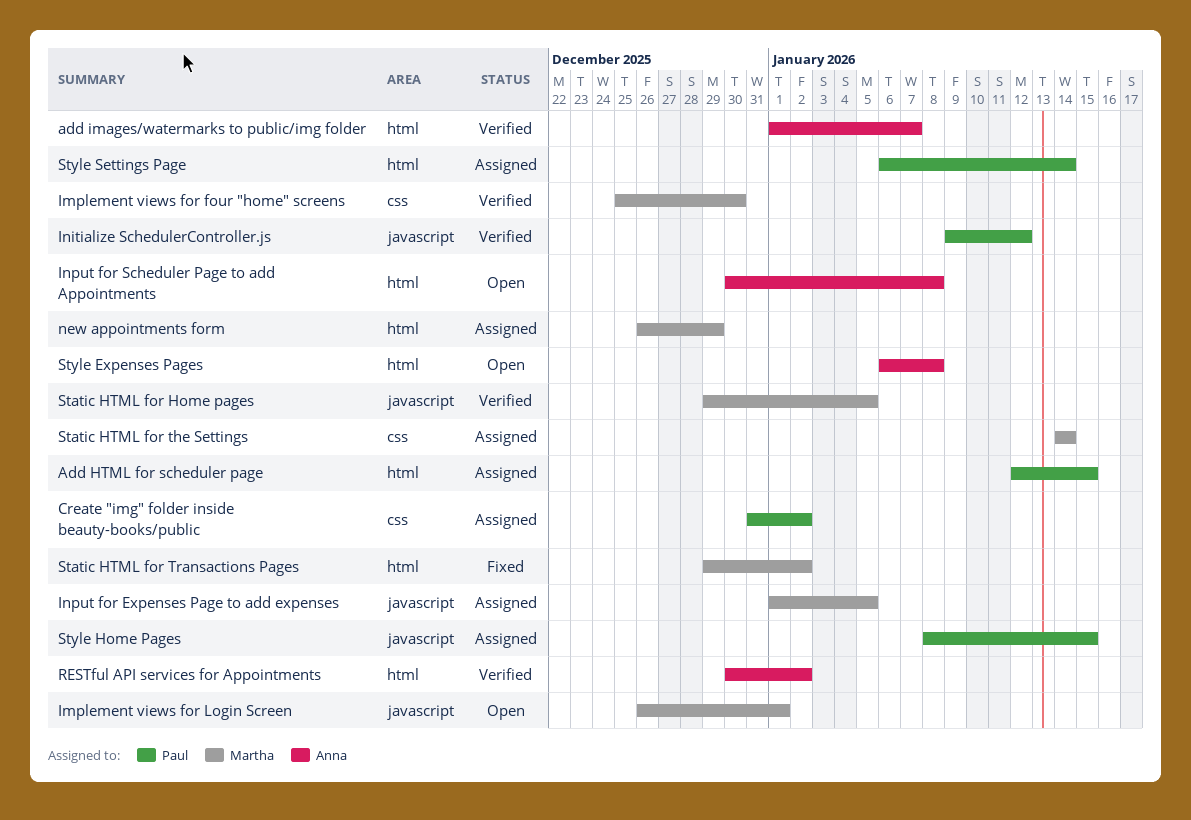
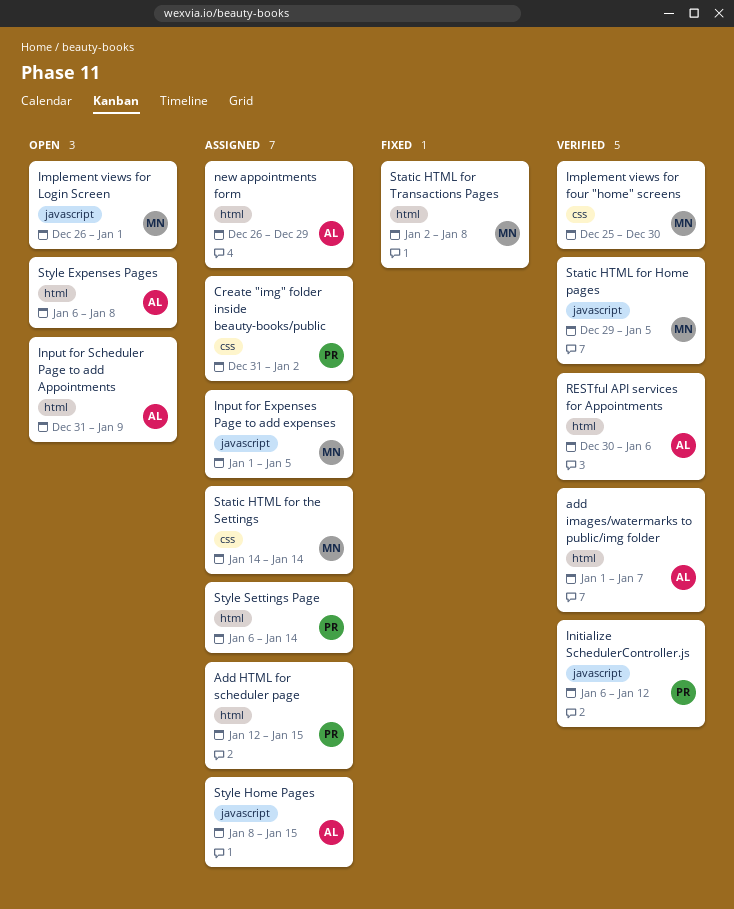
Initialize SchedulerController.js, start: Jan 9 -> Jan 6
Input for Scheduler Page to add Appointments, start: Dec 30 -> Dec 31
Input for Scheduler Page to add Appointments, due: Jan 8 -> Jan 9
new appointments form, owner: Martha -> Anna
RESTful API services for Appointments, due: Jan 2 -> Jan 6
Static HTML for Transactions Pages, start: Dec 29 -> Jan 2
Static HTML for Transactions Pages, due: Jan 2 -> Jan 8
Style Home Pages, owner: Paul -> Anna

